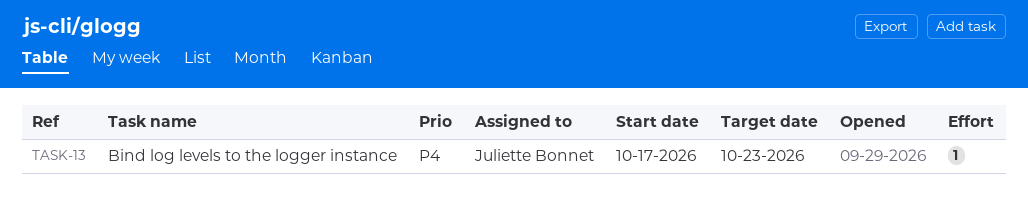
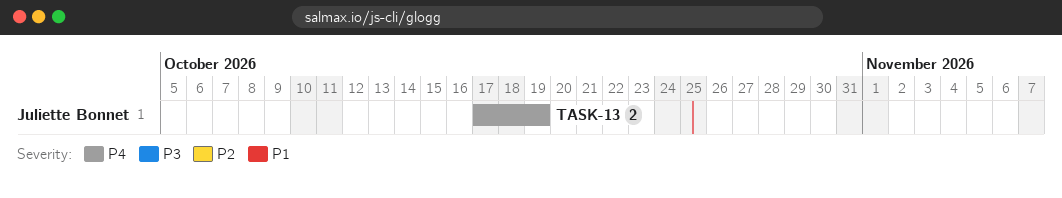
TASK-13, estimate: 1 -> 2
TASK-13, due: Oct 23 -> Oct 19

